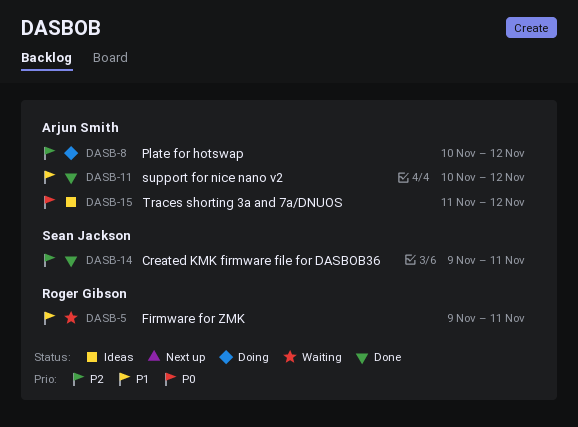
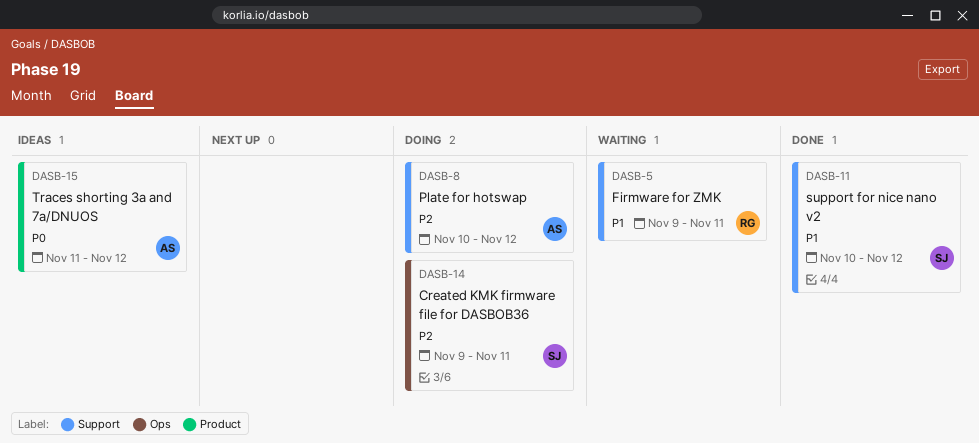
DASB-11, owner: Arjun Smith -> Sean Jackson
DASB-14, status: Done -> Doing

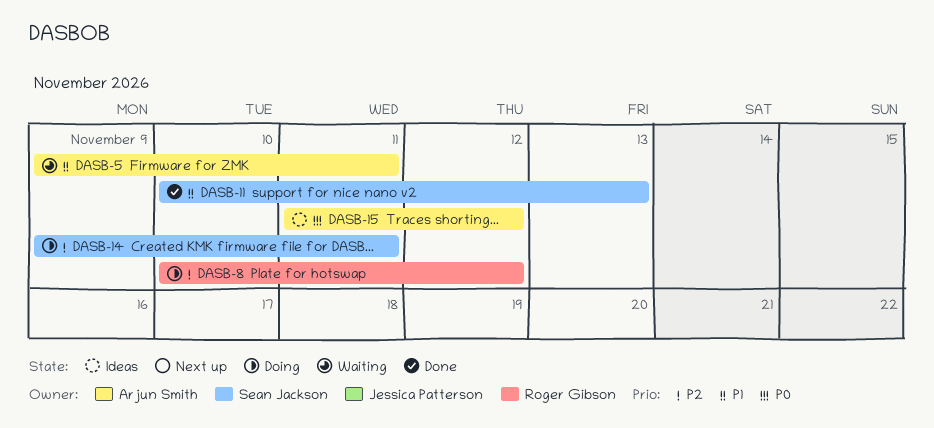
DASB-5, owner: Roger Gibson -> Arjun Smith
DASB-8, owner: Arjun Smith -> Roger Gibson
DASB-11, due: Nov 12 -> Nov 13

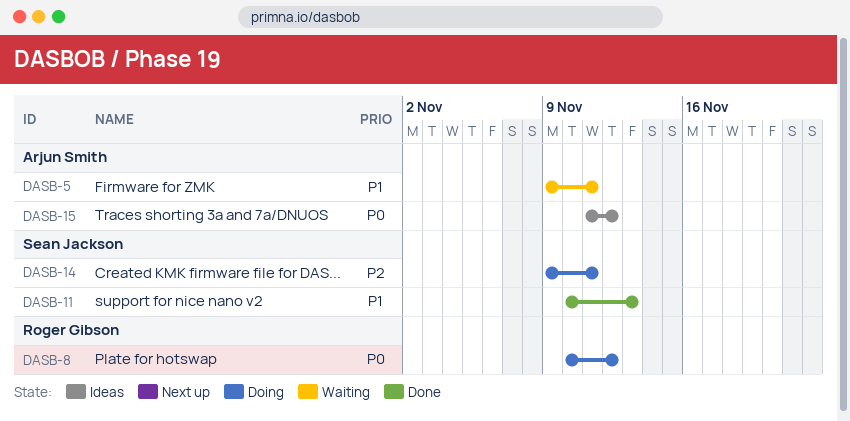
DASB-8, priority: P2 -> P0

